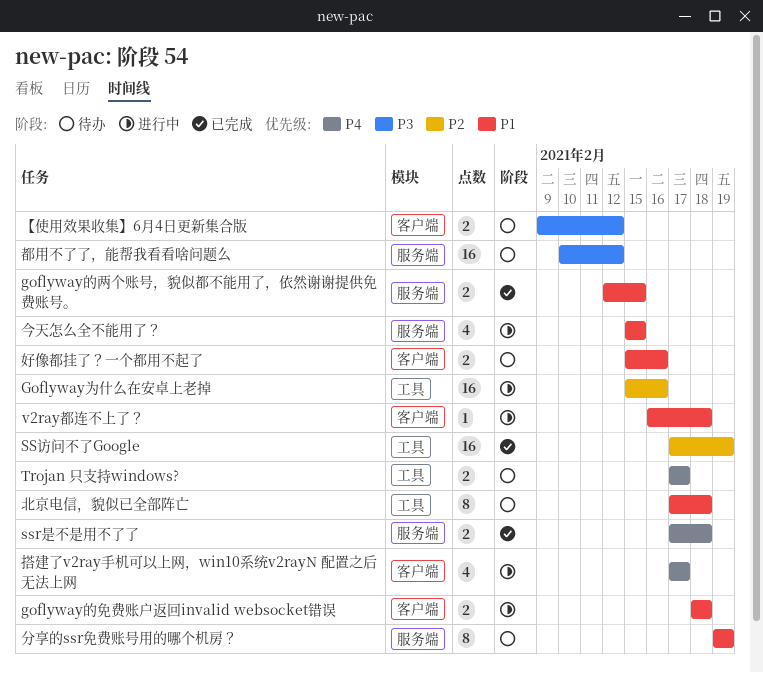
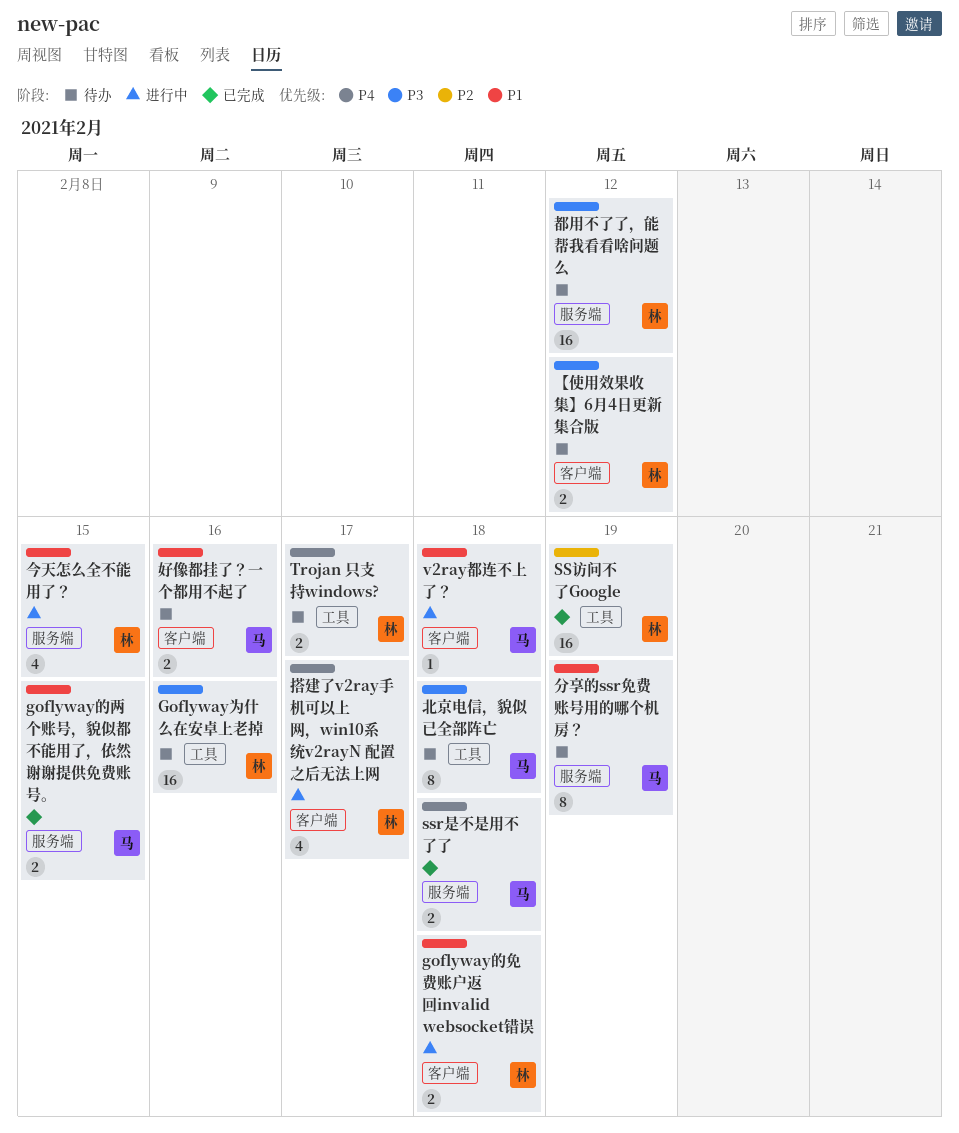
Goflyway为什么在安卓上老掉, status: 进行中 -> 待办
Goflyway为什么在安卓上老掉, priority: P2 -> P3
北京电信，貌似已全部阵亡, priority: P1 -> P3

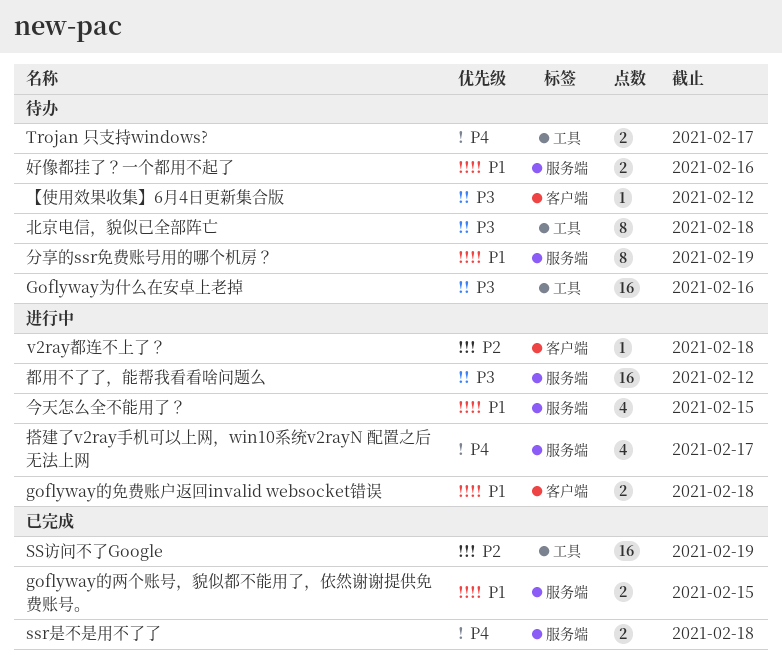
v2ray都连不上了？, priority: P1 -> P2
【使用效果收集】6月4日更新集合版, estimate: 2 -> 1
好像都挂了？一个都用不起了, label: 客户端 -> 服务端
搭建了v2ray手机可以上网，win10系统v2rayN 配置之后无法上网, label: 客户端 -> 服务端
都用不了了，能帮我看看啥问题么, status: 待办 -> 进行中

